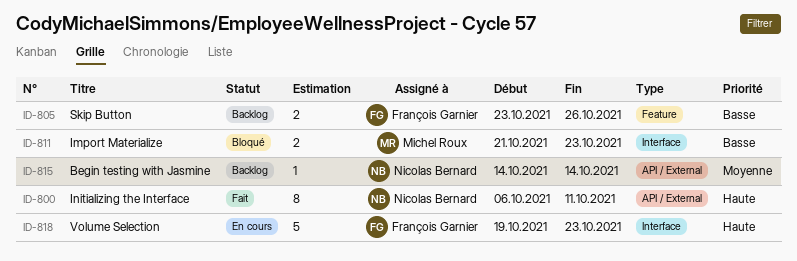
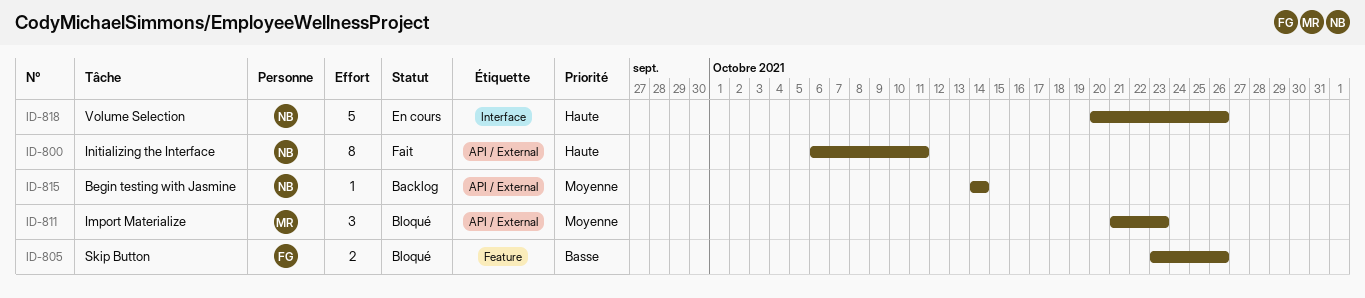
ID-805, status: Backlog -> Bloqué
ID-811, priority: Basse -> Moyenne
ID-811, label: Interface -> API / External
ID-811, estimate: 2 -> 3
ID-818, owner: François Garnier -> Nicolas Bernard
ID-818, start: Oct 19 -> Oct 20
ID-818, due: Oct 23 -> Oct 26

